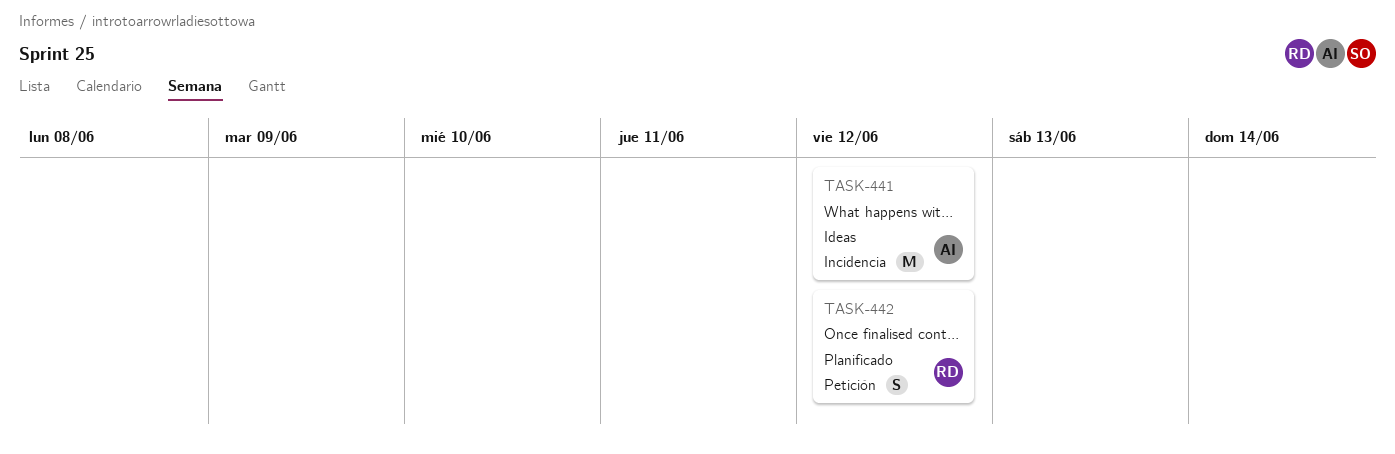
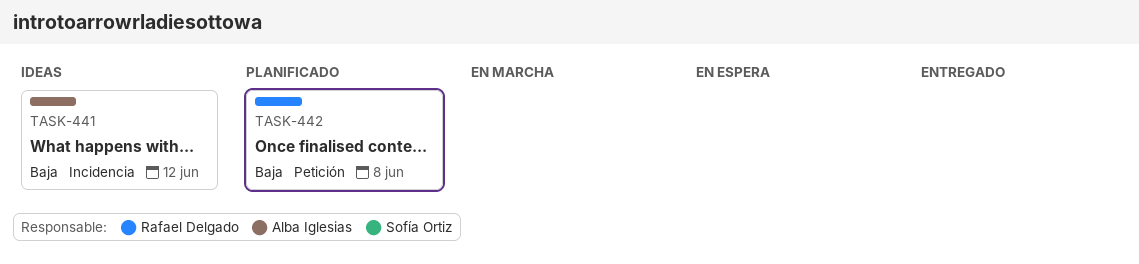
TASK-442, due: Jun 12 -> Jun 8

